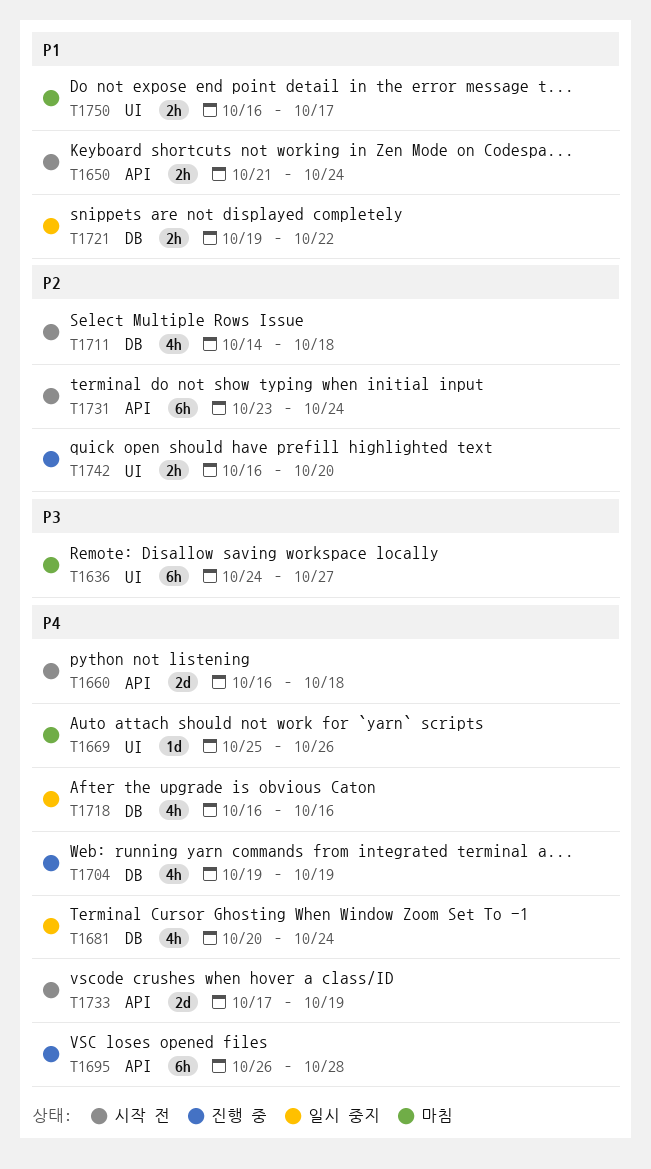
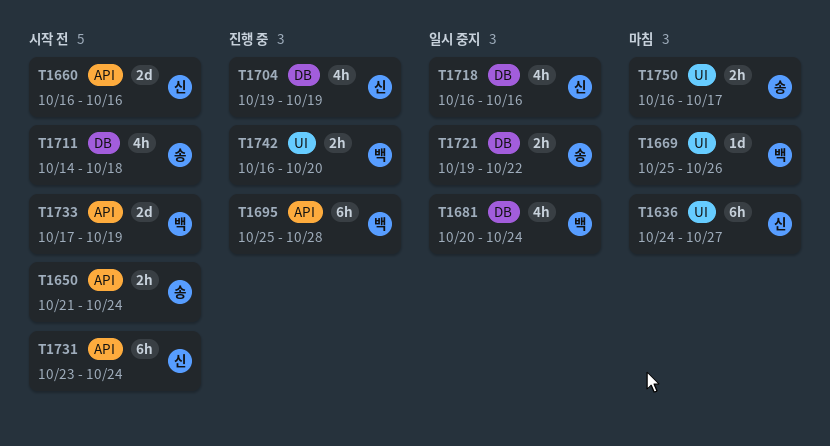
T1660, due: Oct 18 -> Oct 16
T1695, start: Oct 26 -> Oct 25

